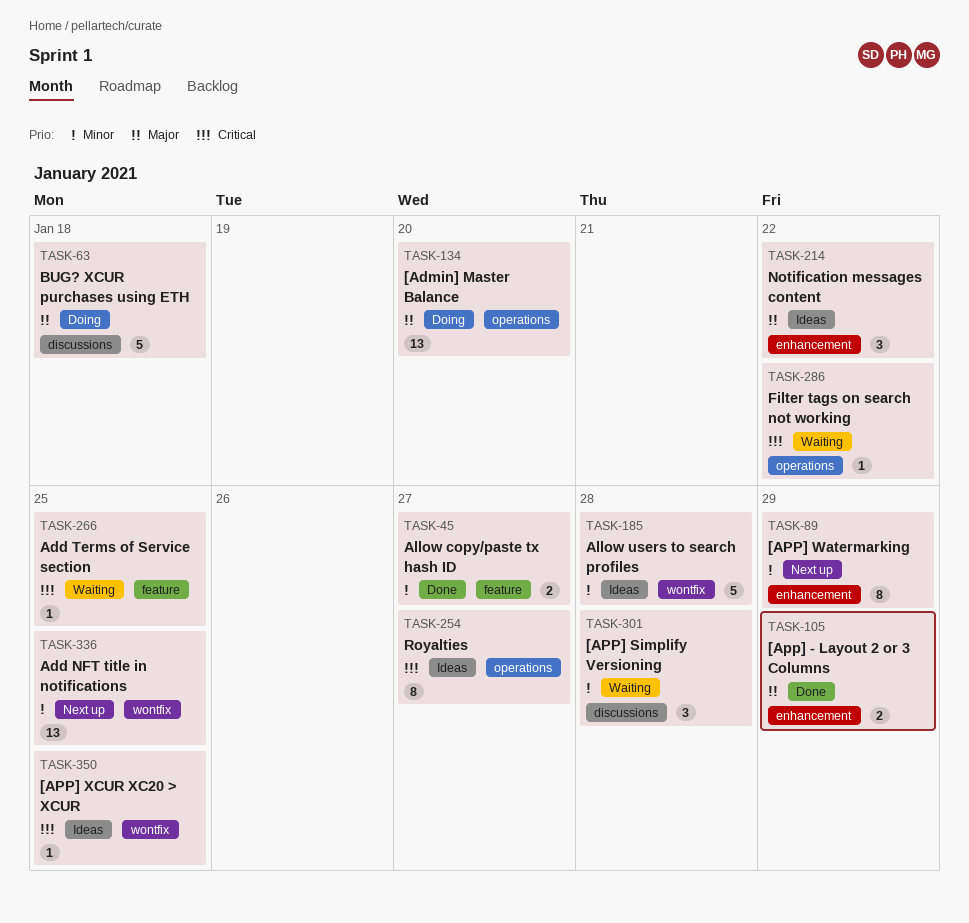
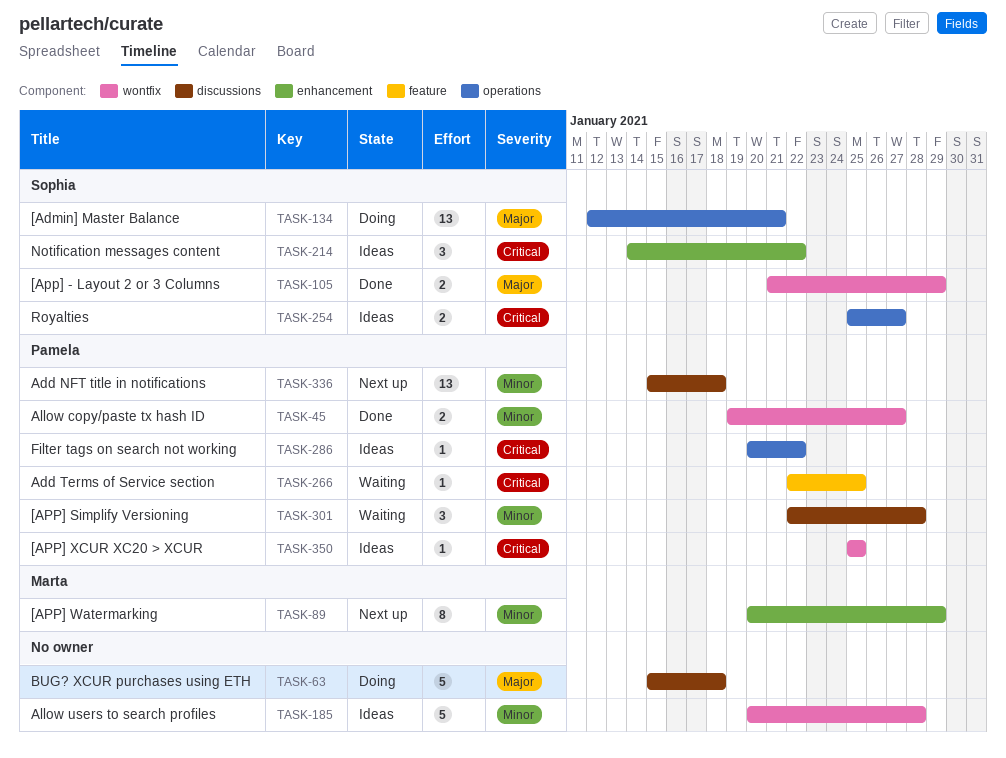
TASK-45, label: feature -> wontfix
TASK-105, label: enhancement -> wontfix
TASK-134, due: Jan 20 -> Jan 21
TASK-214, priority: Major -> Critical
TASK-254, estimate: 8 -> 2
TASK-286, status: Waiting -> Ideas
TASK-336, label: wontfix -> discussions
TASK-336, due: Jan 25 -> Jan 18

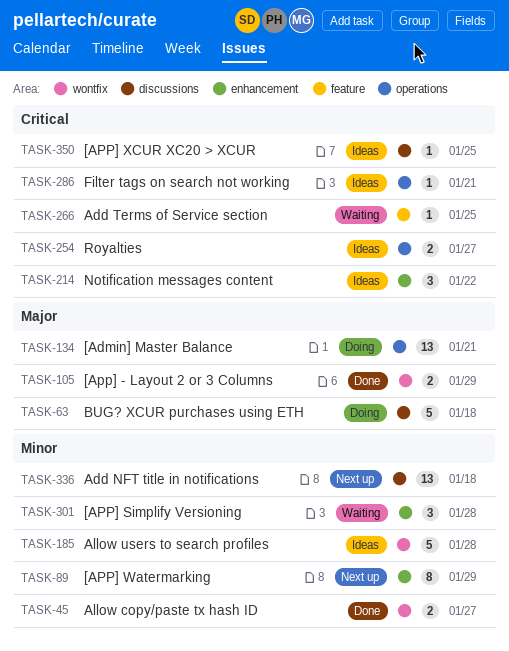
TASK-286, due: Jan 22 -> Jan 21
TASK-301, label: discussions -> enhancement
TASK-350, label: wontfix -> discussions

